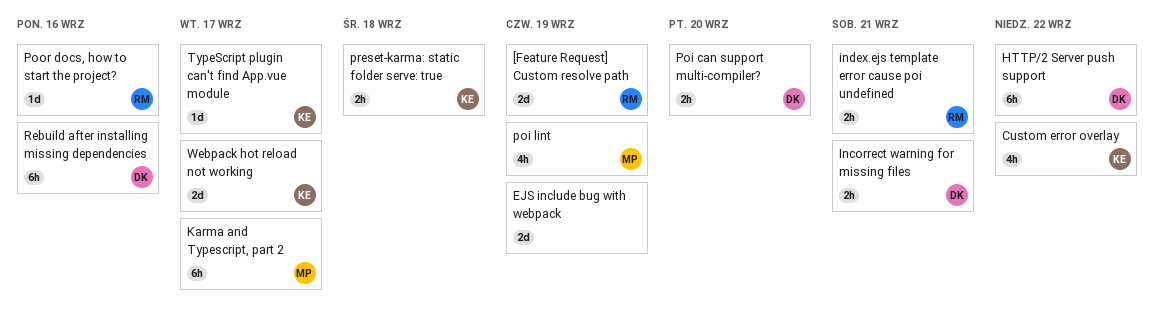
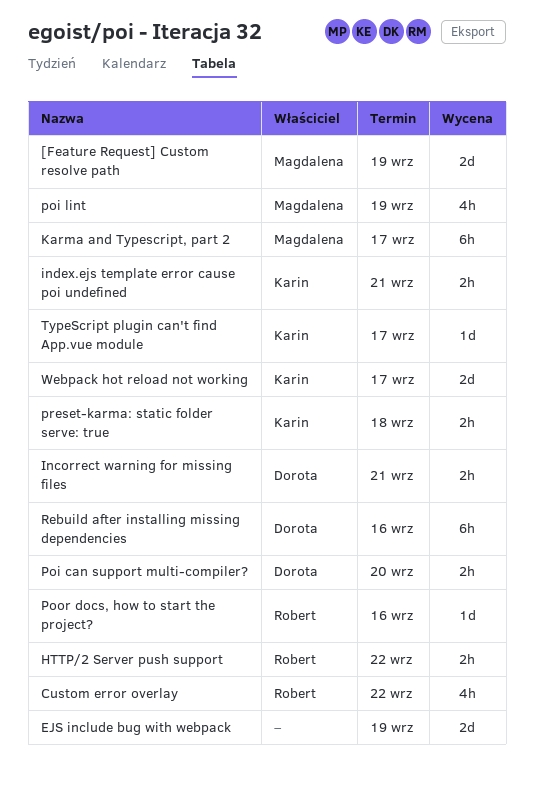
[Feature Request] Custom resolve path, owner: Robert -> Magdalena
Custom error overlay, owner: Karin -> Robert
HTTP/2 Server push support, owner: Dorota -> Robert
HTTP/2 Server push support, estimate: 6h -> 2h
index.ejs template error cause poi undefined, owner: Robert -> Karin

